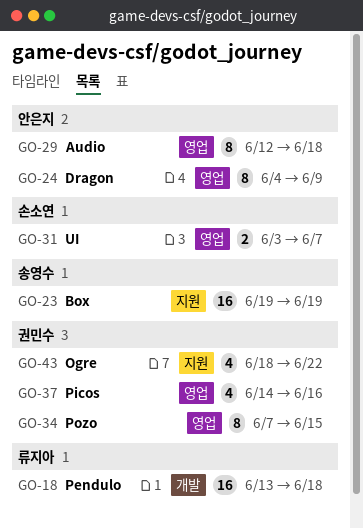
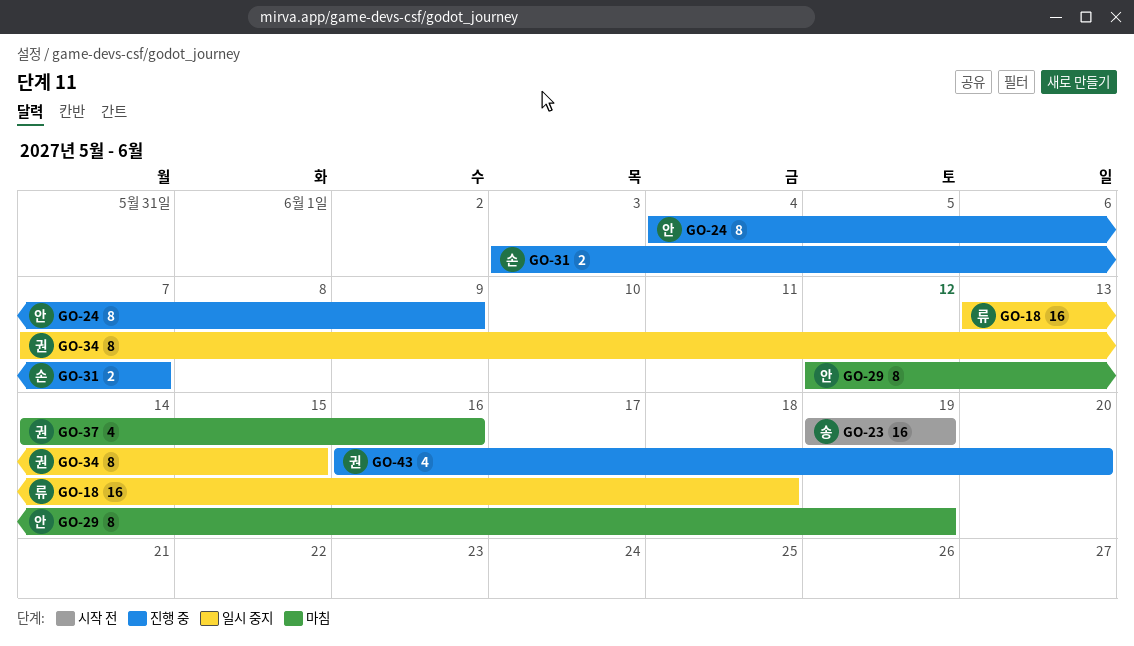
GO-29, due: Jun 18 -> Jun 19
GO-43, start: Jun 18 -> Jun 16
GO-43, due: Jun 22 -> Jun 20

